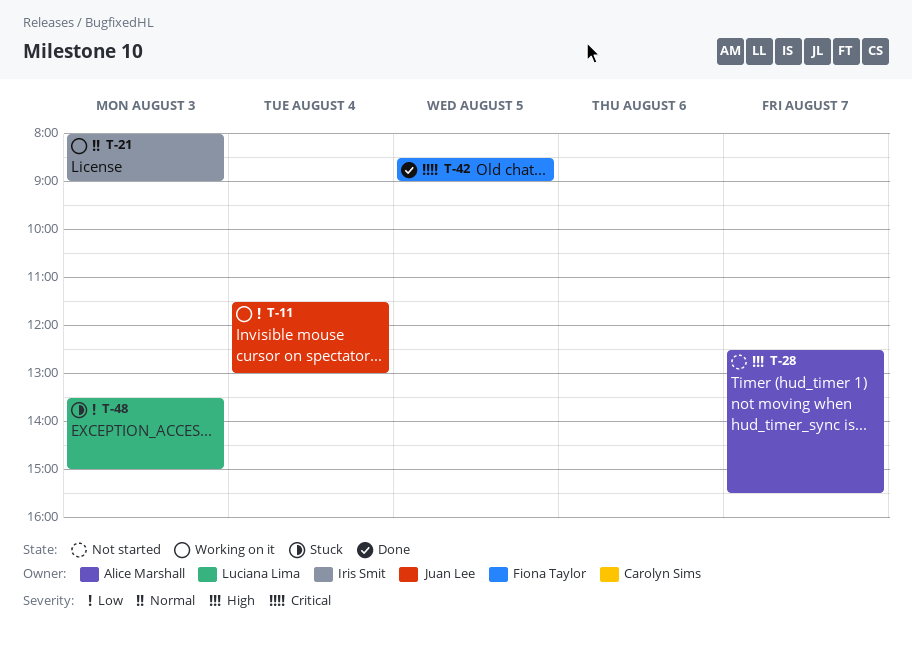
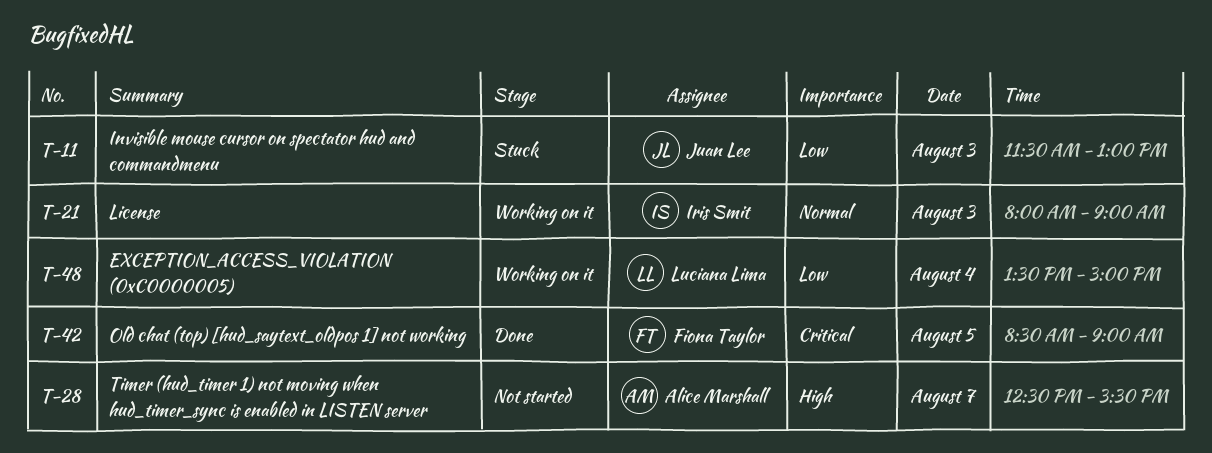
T-11, status: Working on it -> Stuck
T-11, day: Aug 4 -> Aug 3
T-48, status: Stuck -> Working on it
T-48, day: Aug 3 -> Aug 4

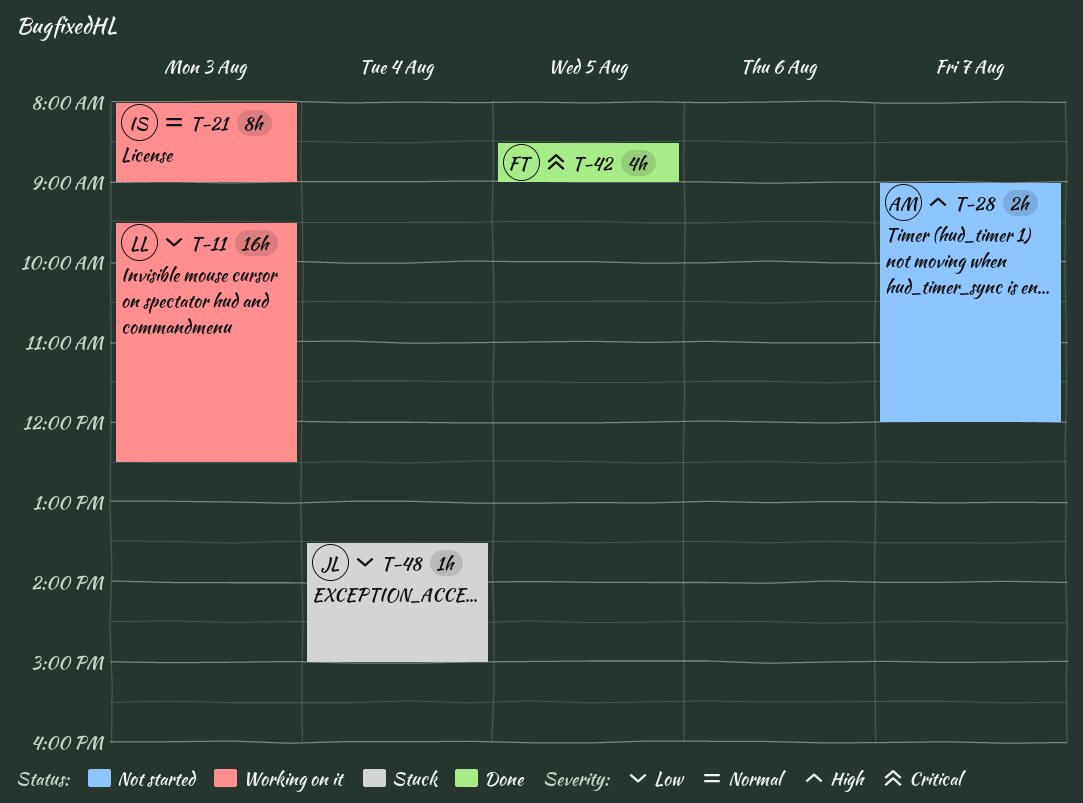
T-11, status: Stuck -> Working on it
T-11, owner: Juan Lee -> Luciana Lima
T-11, begins: 11:30 -> 09:30
T-11, ends: 13:00 -> 12:30
T-28, begins: 12:30 -> 09:00
T-28, ends: 15:30 -> 12:00
T-48, status: Working on it -> Stuck
T-48, owner: Luciana Lima -> Juan Lee

